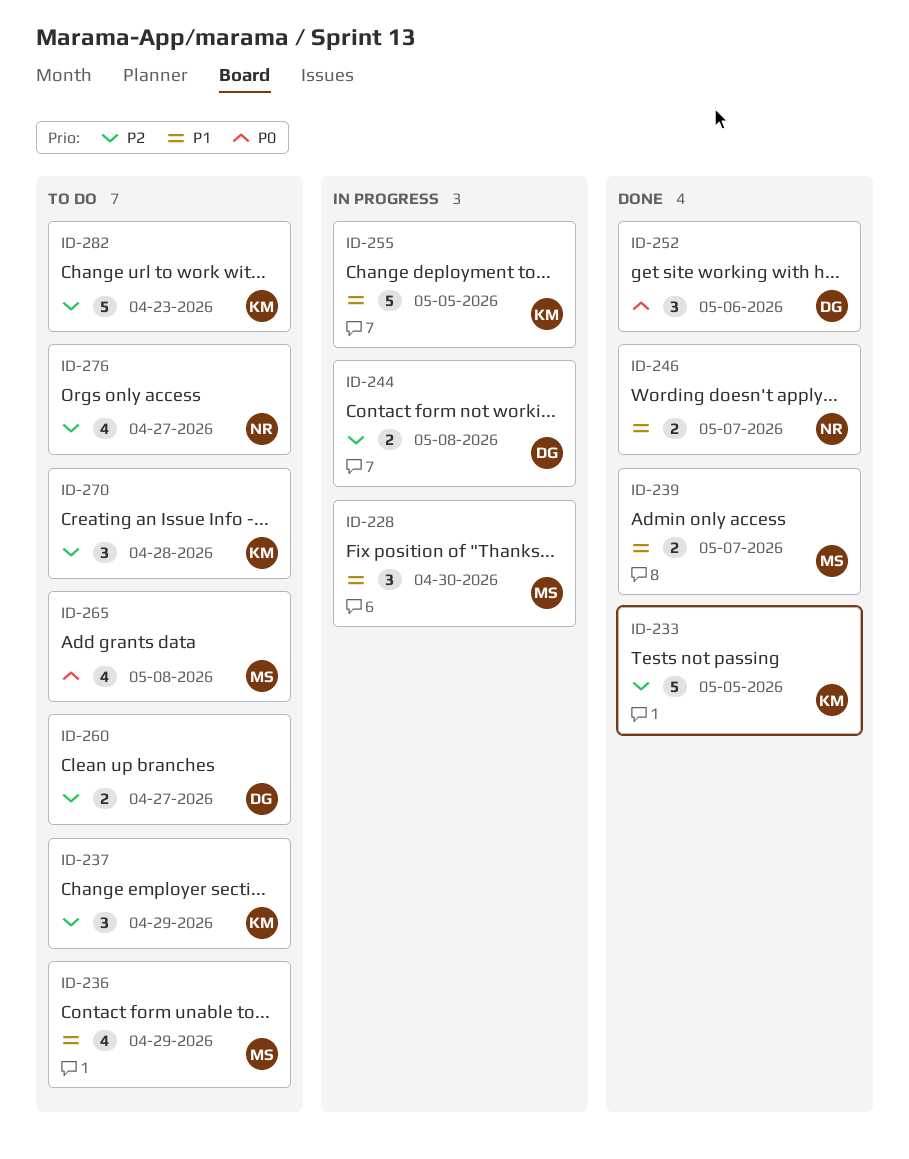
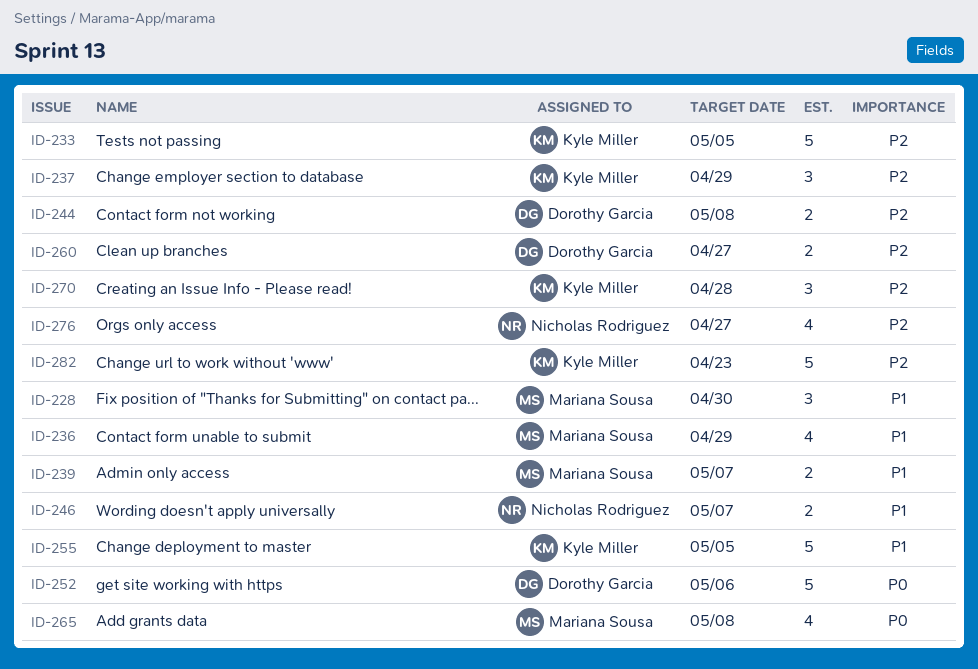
ID-252, estimate: 3 -> 5

